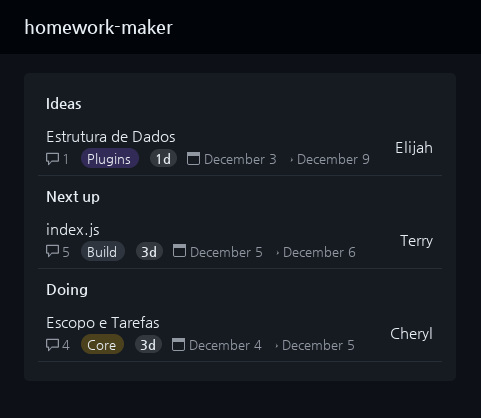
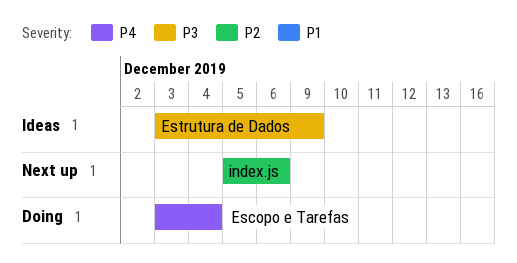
Escopo e Tarefas, start: Dec 4 -> Dec 3
Escopo e Tarefas, due: Dec 5 -> Dec 4

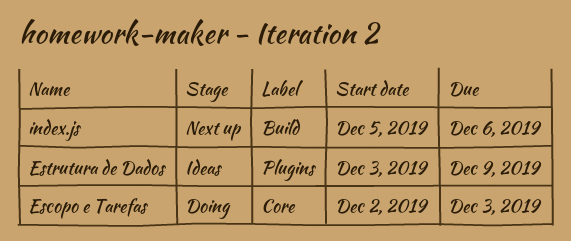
Escopo e Tarefas, start: Dec 3 -> Dec 2
Escopo e Tarefas, due: Dec 4 -> Dec 3

